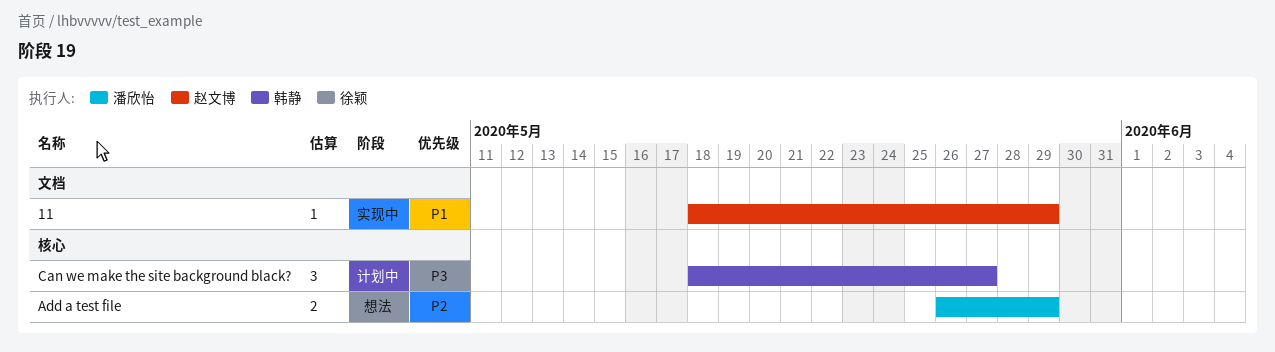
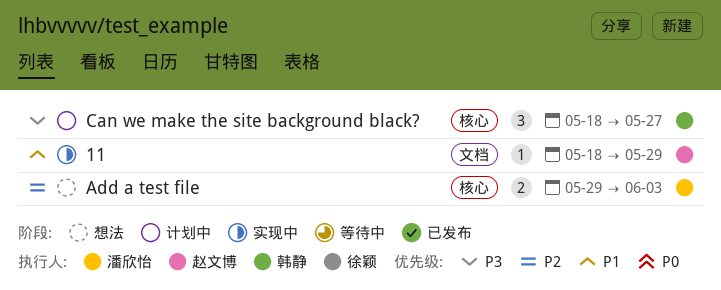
Add a test file, start: May 26 -> May 29
Add a test file, due: May 29 -> Jun 3

